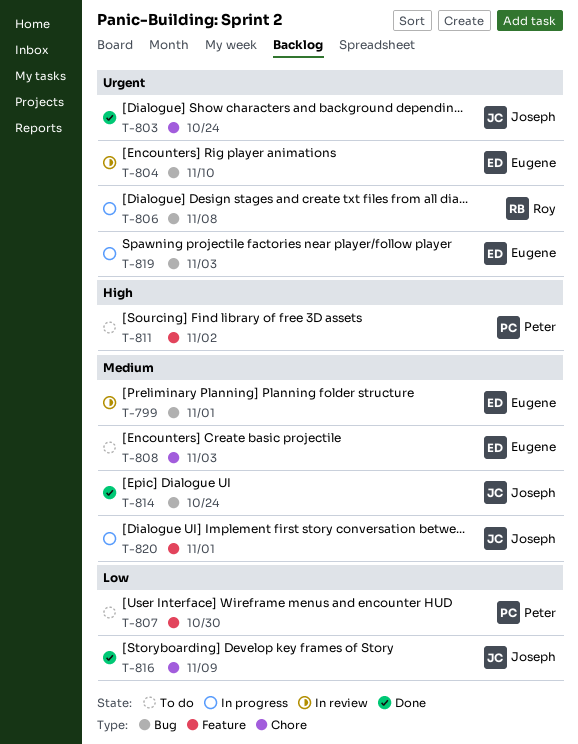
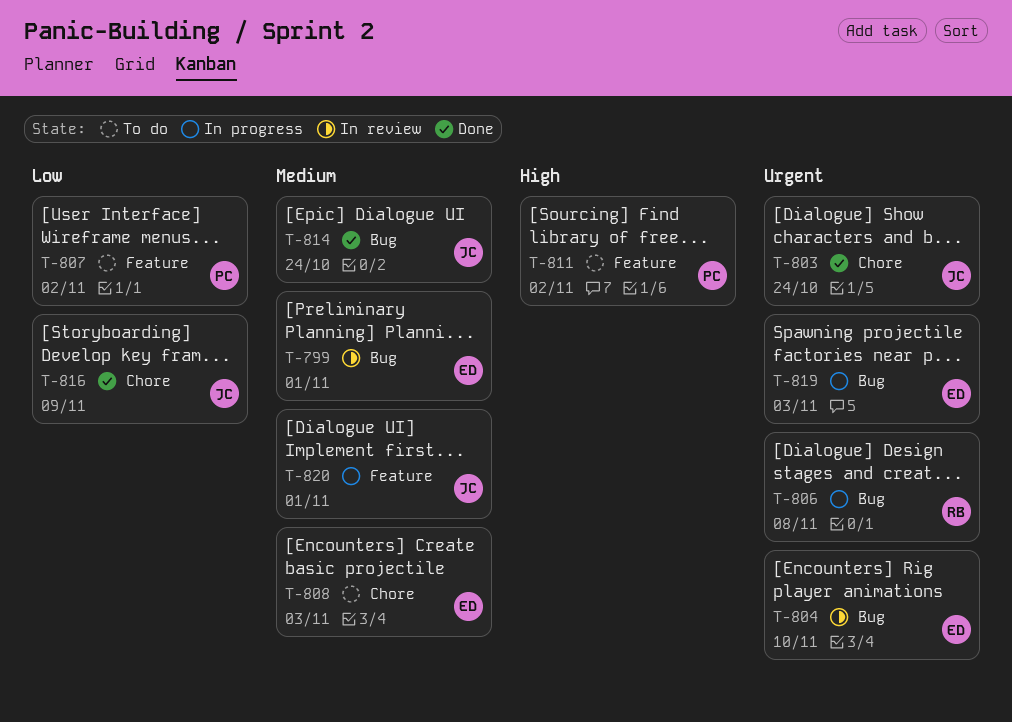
T-807, due: Oct 30 -> Nov 2

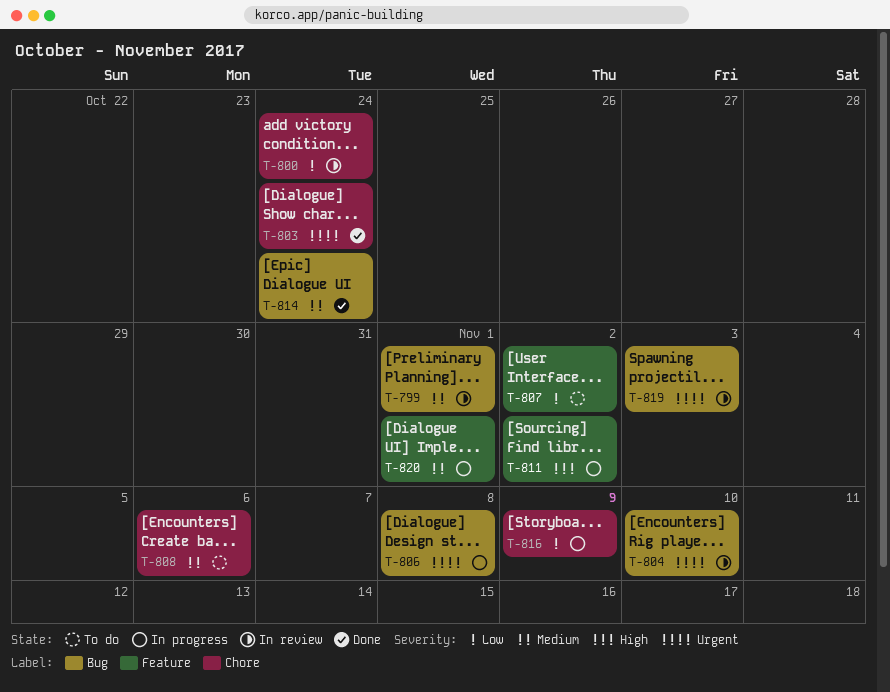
T-800: none -> present
T-808, due: Nov 3 -> Nov 6
T-811, status: To do -> In progress
T-816, status: Done -> In progress
T-819, status: In progress -> In review

